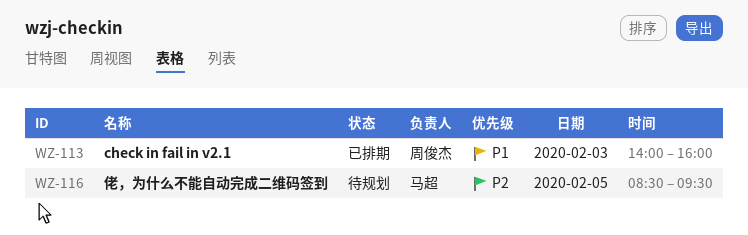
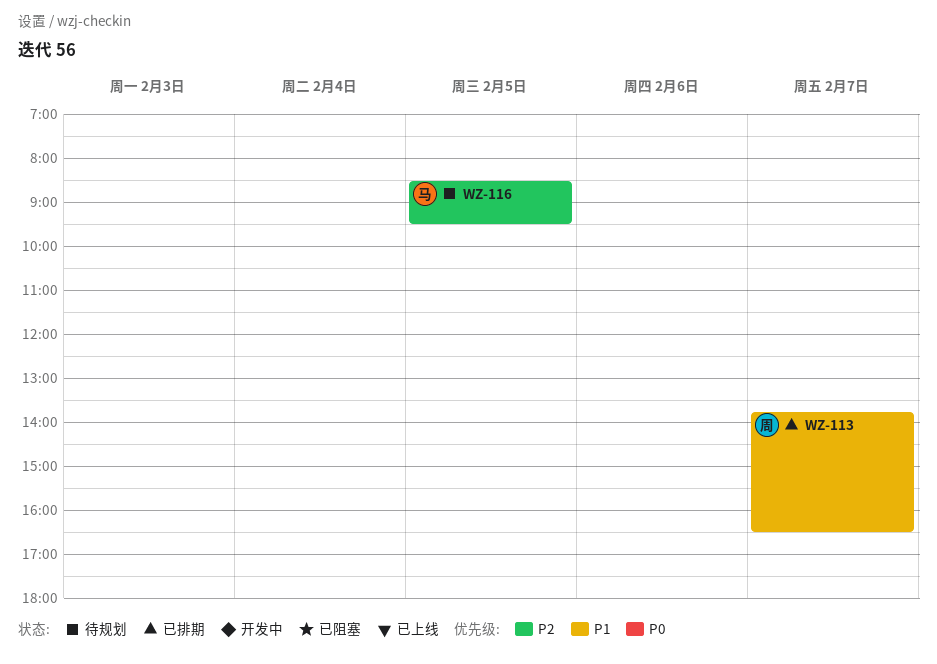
WZ-113, day: Feb 3 -> Feb 7
WZ-113, begins: 14:00 -> 13:45
WZ-113, ends: 16:00 -> 16:30

